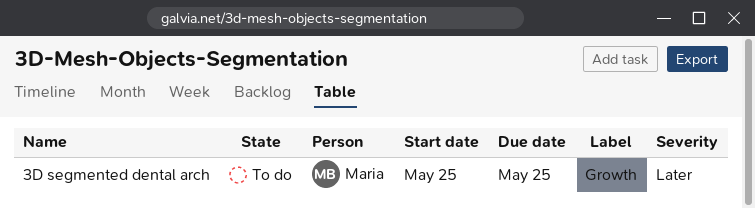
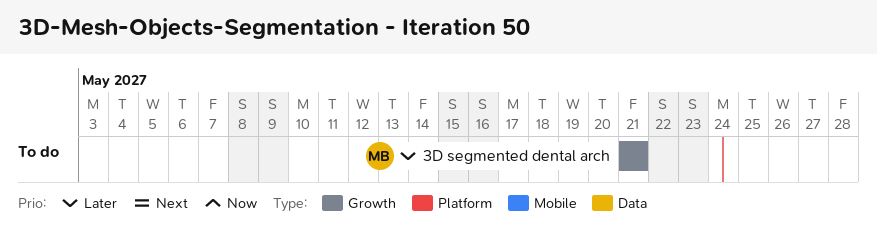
3D segmented dental arch, start: May 25 -> May 21
3D segmented dental arch, due: May 25 -> May 21

